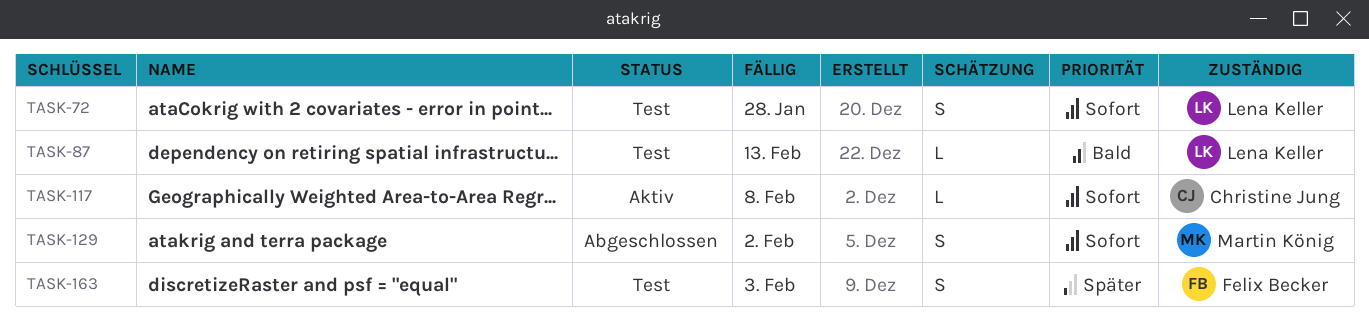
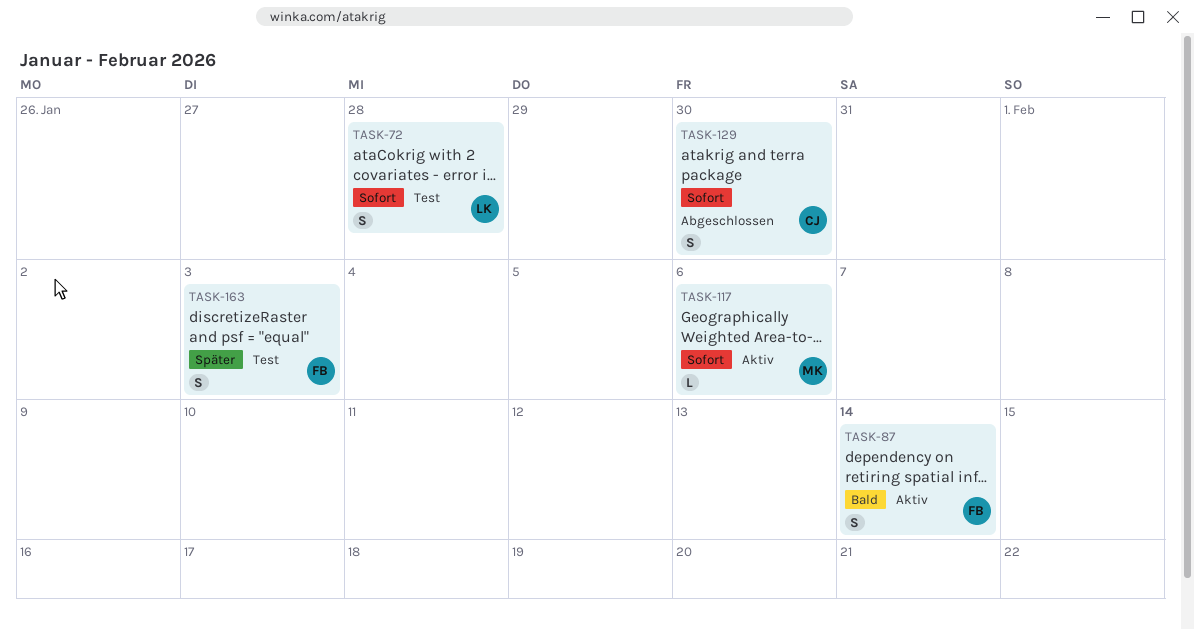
TASK-87, status: Test -> Aktiv
TASK-87, owner: Lena Keller -> Felix Becker
TASK-87, estimate: L -> S
TASK-87, due: Feb 13 -> Feb 14
TASK-117, owner: Christine Jung -> Martin König
TASK-117, due: Feb 8 -> Feb 6
TASK-129, owner: Martin König -> Christine Jung
TASK-129, due: Feb 2 -> Jan 30

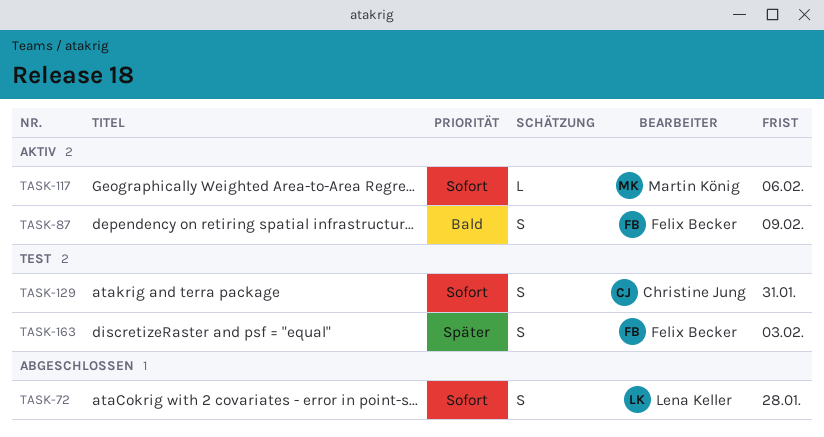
TASK-72, status: Test -> Abgeschlossen
TASK-87, due: Feb 14 -> Feb 9
TASK-129, status: Abgeschlossen -> Test
TASK-129, due: Jan 30 -> Jan 31

